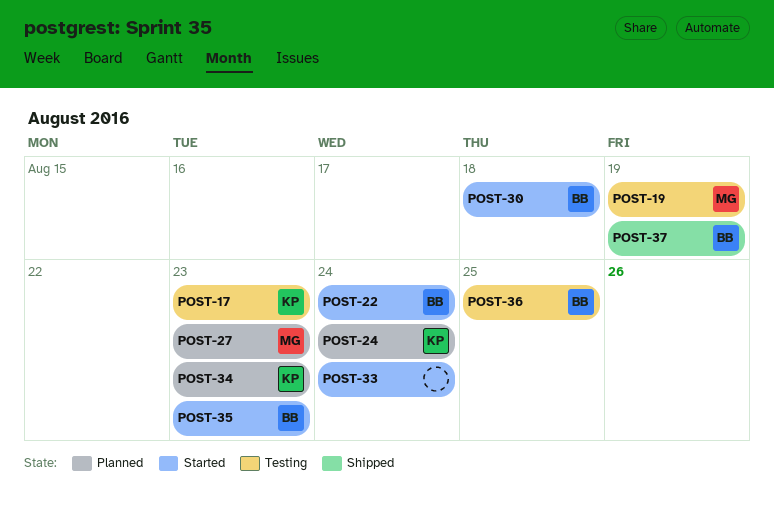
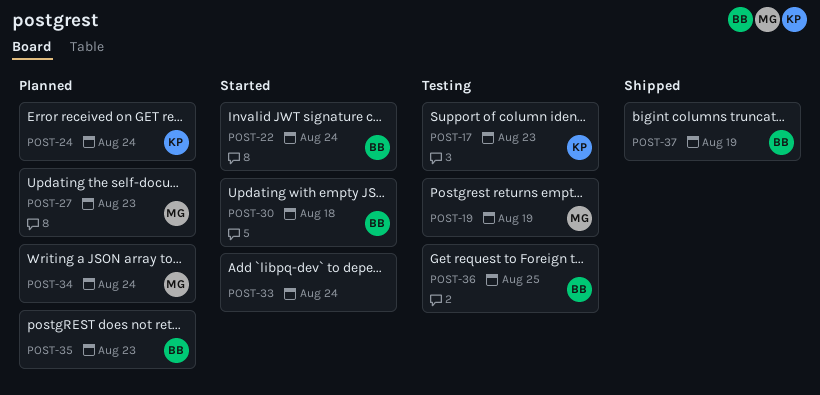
POST-34, owner: KP -> MG
POST-34, due: Aug 23 -> Aug 24
POST-35, status: Started -> Planned

